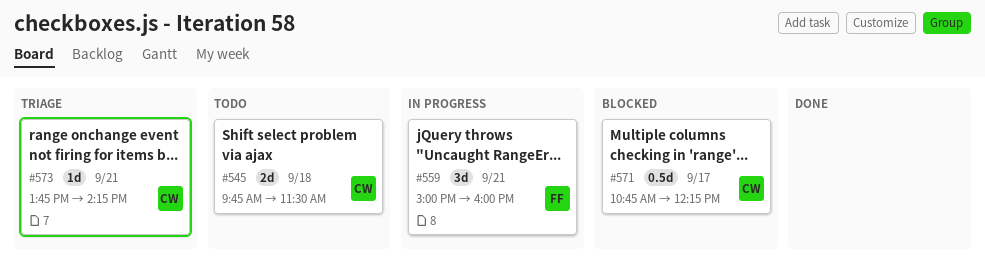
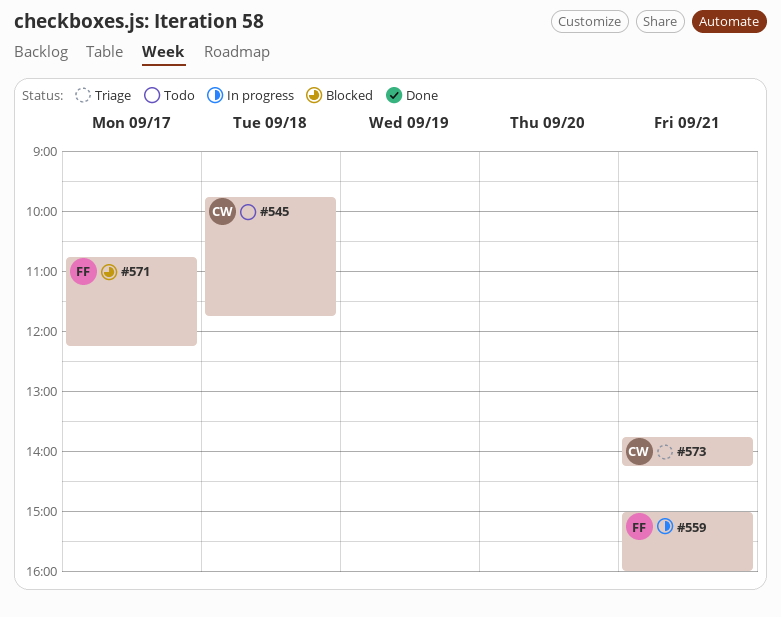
#545, ends: 11:30 -> 11:45
#571, owner: CW -> FF

